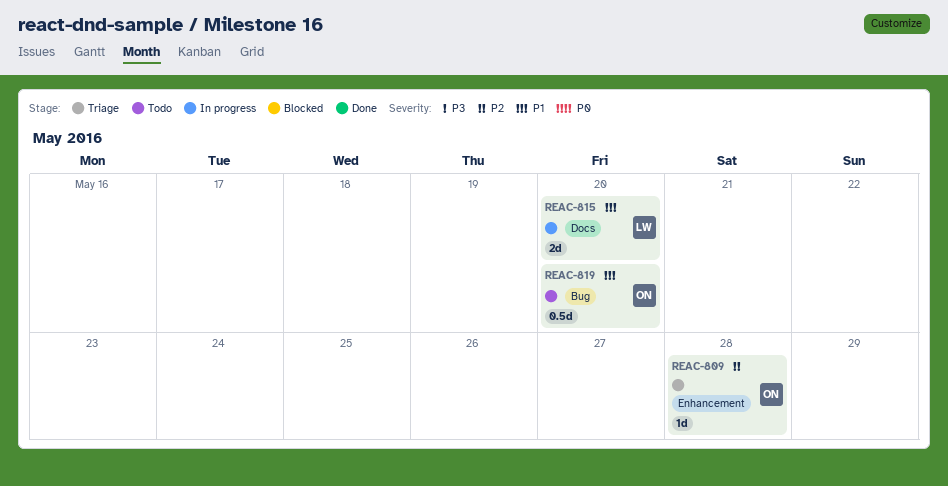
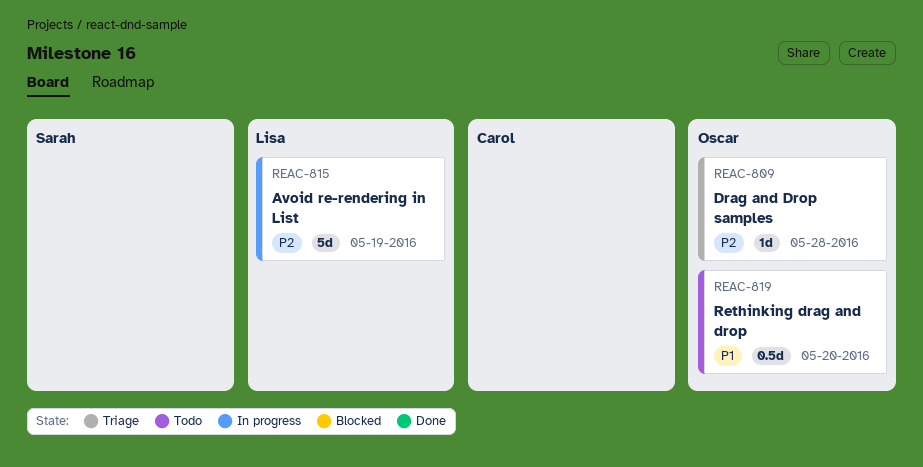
REAC-815, priority: P1 -> P2
REAC-815, estimate: 2d -> 5d
REAC-815, due: May 20 -> May 19

